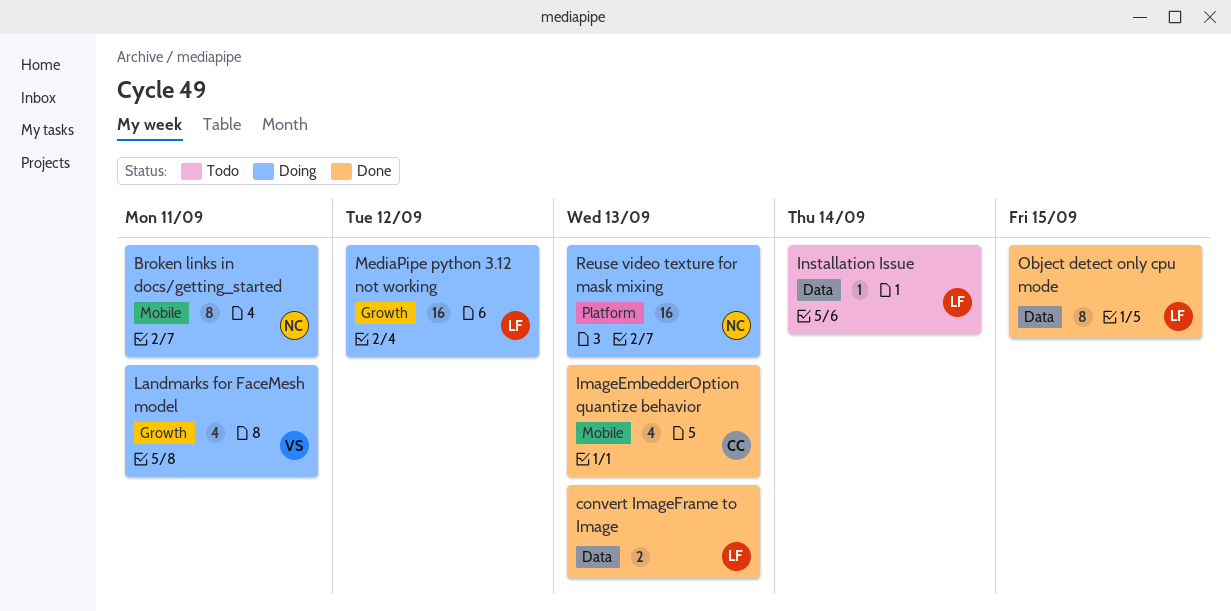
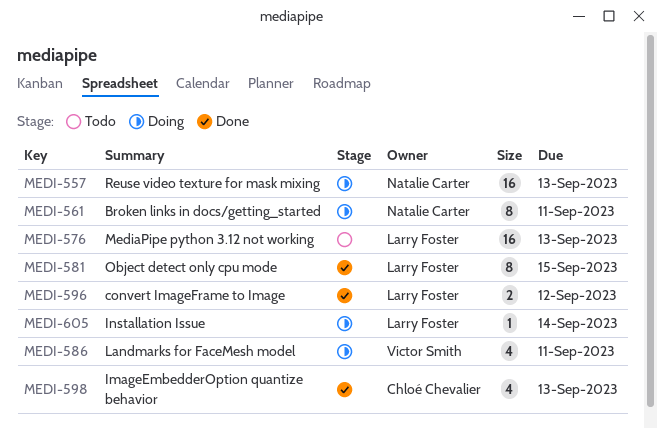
convert ImageFrame to Image, due: Sep 13 -> Sep 12
Installation Issue, status: Todo -> Doing
MediaPipe python 3.12 not working, status: Doing -> Todo
MediaPipe python 3.12 not working, due: Sep 12 -> Sep 13

